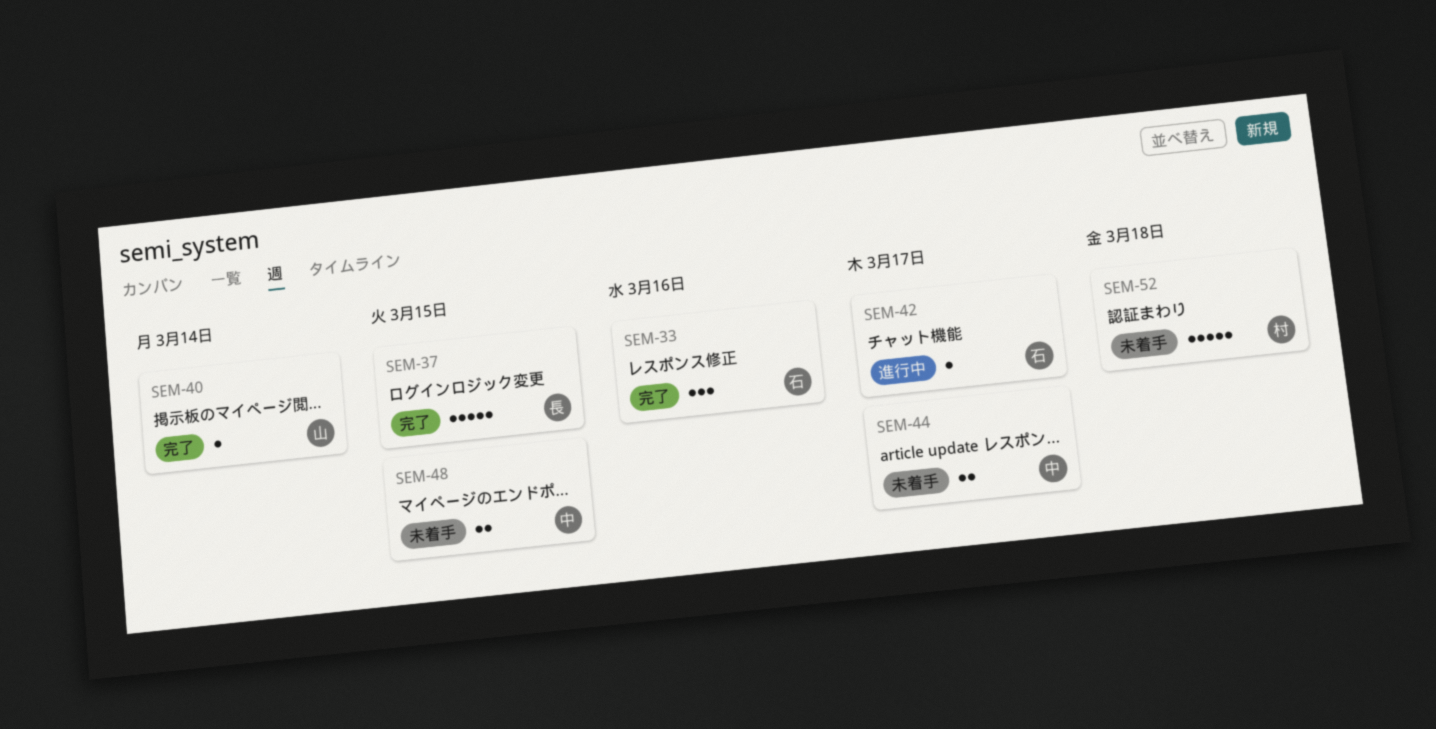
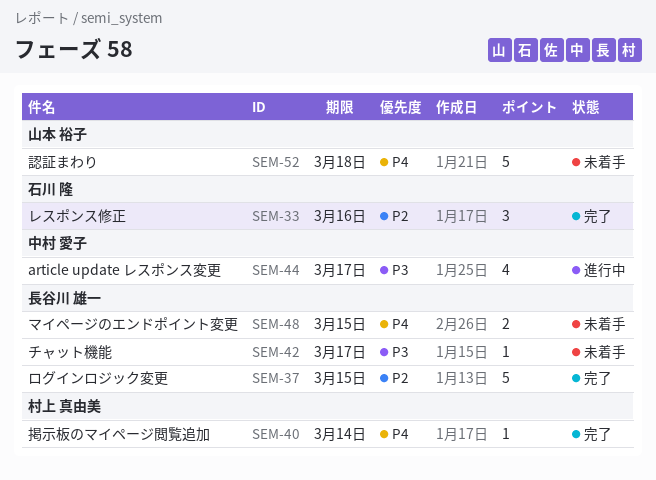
SEM-40, owner: 山本 裕子 -> 村上 真由美
SEM-42, status: 進行中 -> 未着手
SEM-42, owner: 石川 隆 -> 長谷川 雄一
SEM-44, status: 未着手 -> 進行中
SEM-44, estimate: 2 -> 4
SEM-48, owner: 中村 愛子 -> 長谷川 雄一
SEM-52, owner: 村上 真由美 -> 山本 裕子

